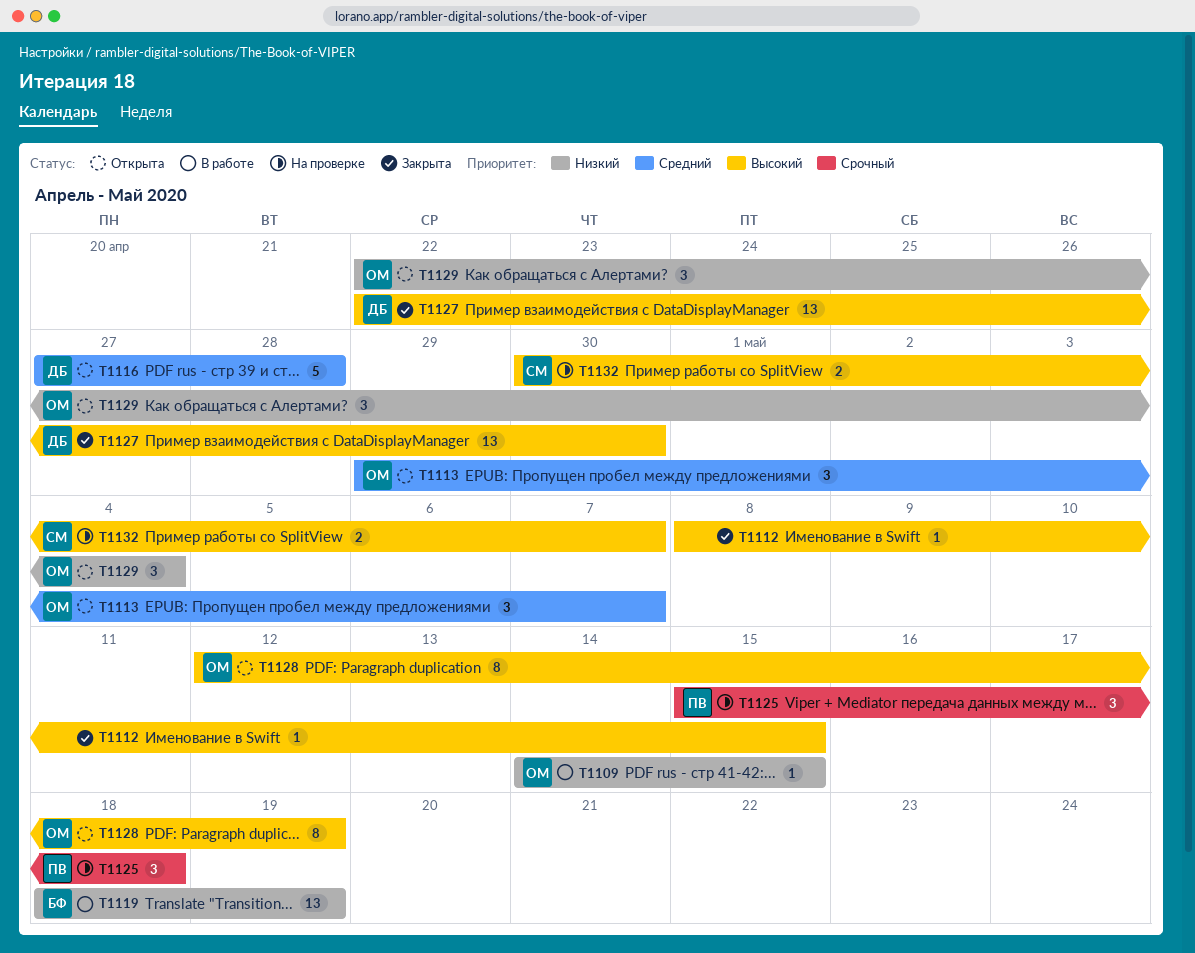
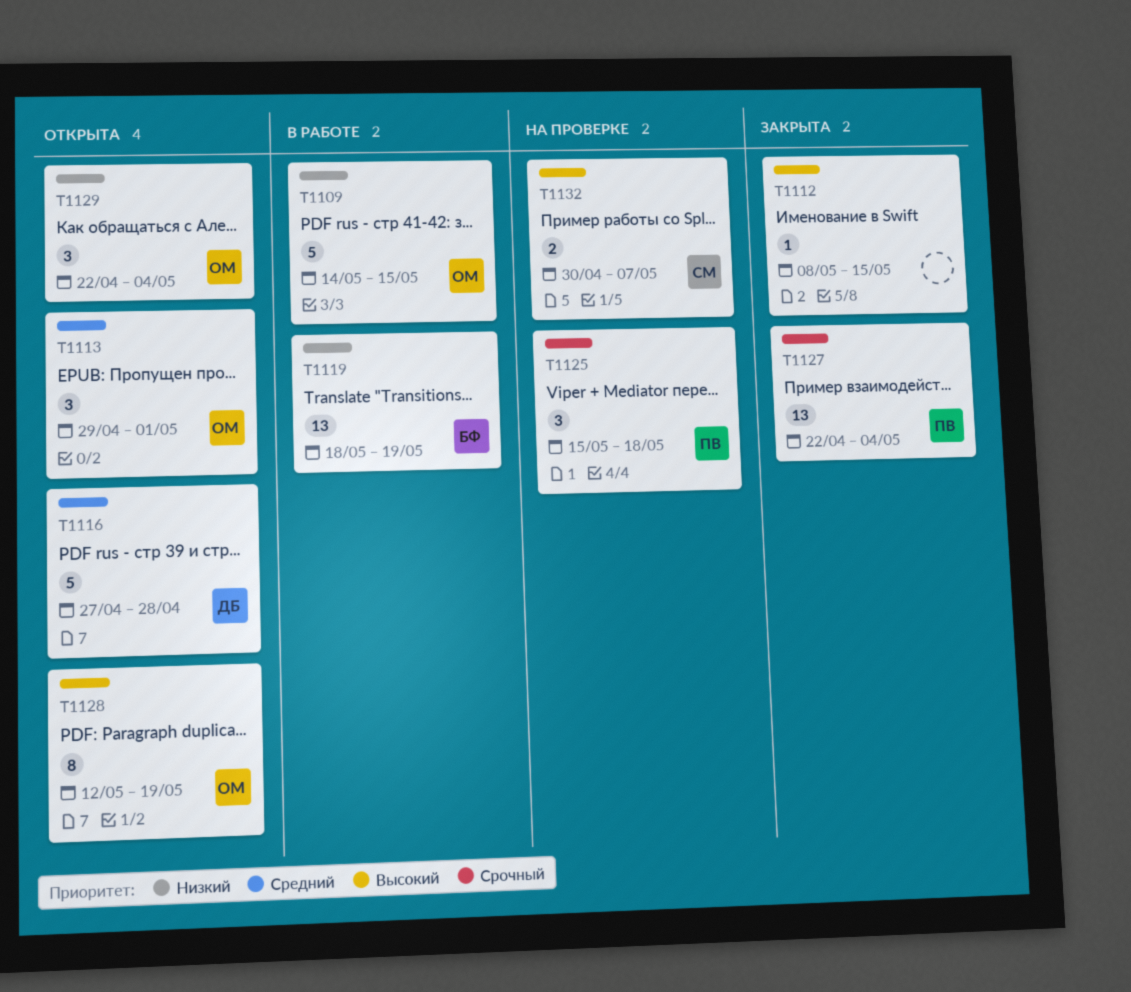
T1109, estimate: 1 -> 5
T1113, due: May 7 -> May 1
T1127, owner: ДБ -> ПВ
T1127, priority: Высокий -> Срочный
T1127, due: Apr 30 -> May 4

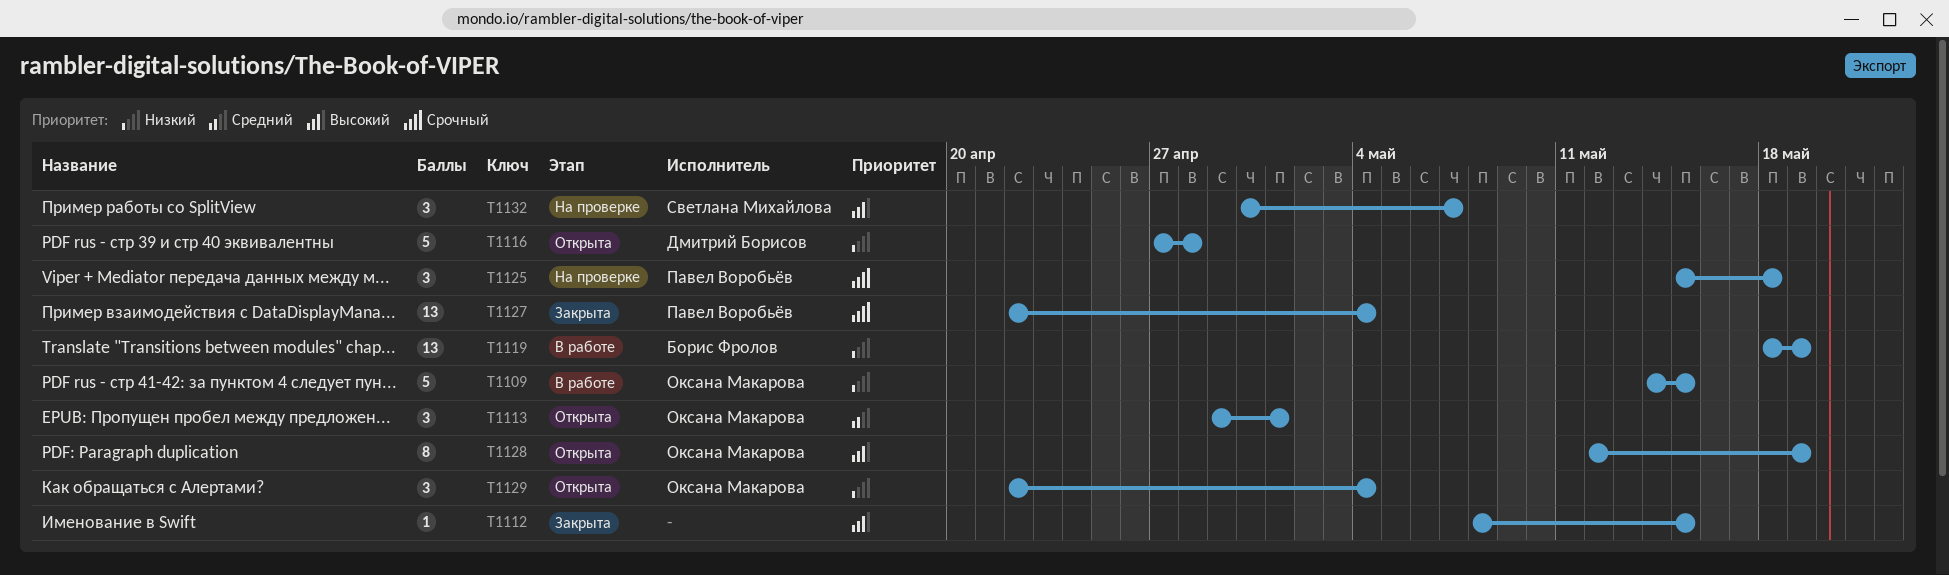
T1116, priority: Средний -> Низкий
T1132, estimate: 2 -> 3

